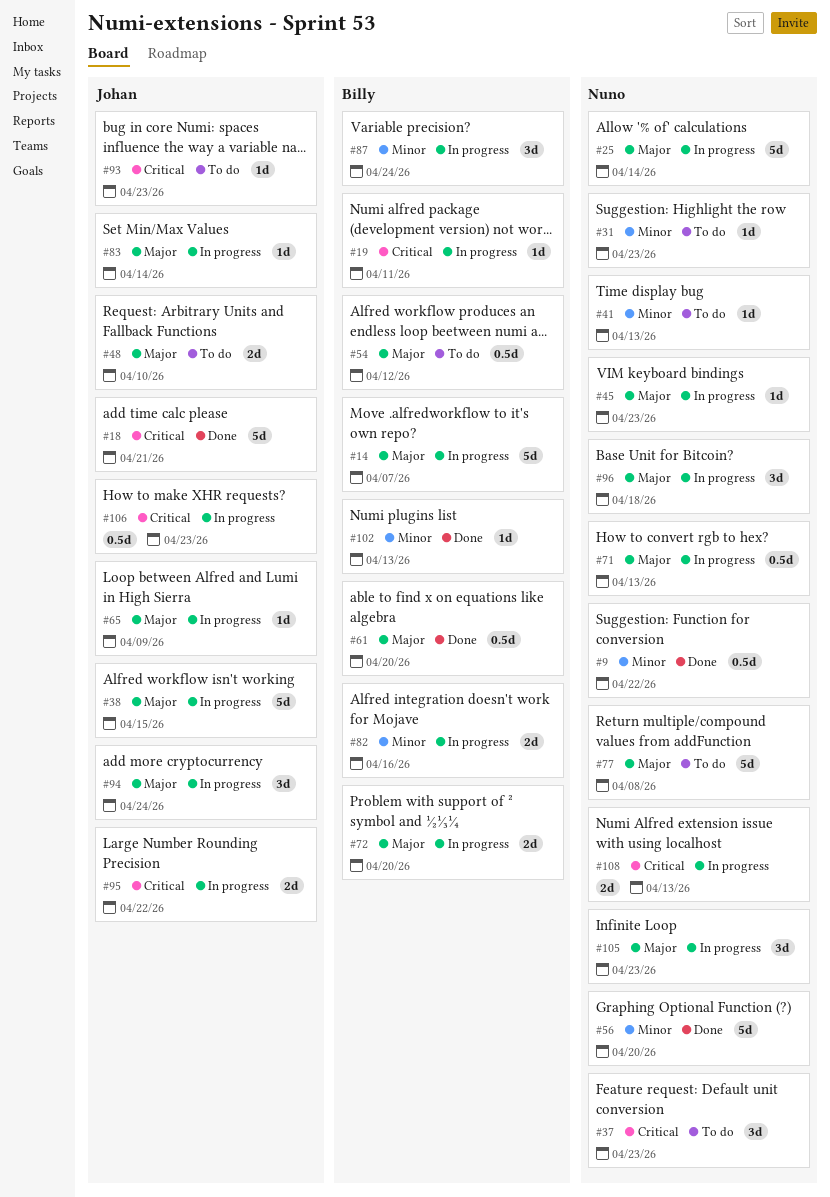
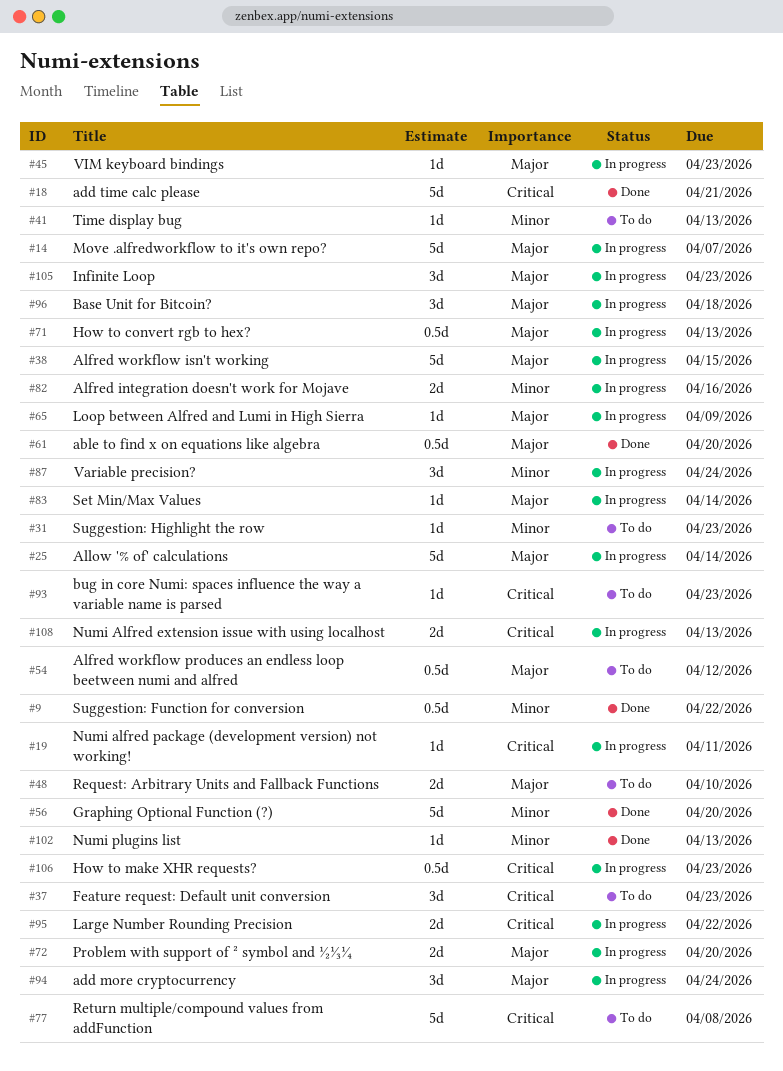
#77, priority: Major -> Critical

